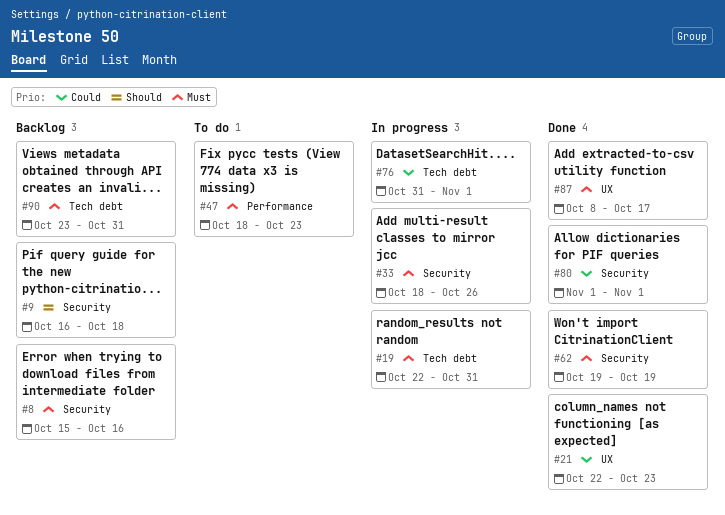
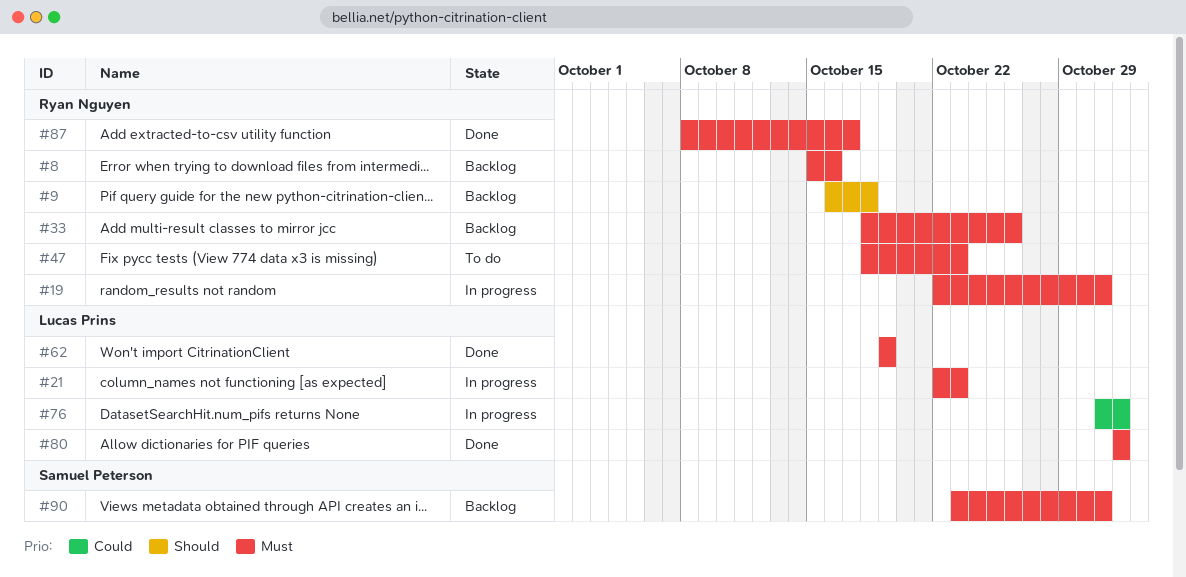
#21, status: Done -> In progress
#21, priority: Could -> Must
#33, status: In progress -> Backlog
#80, priority: Could -> Must

